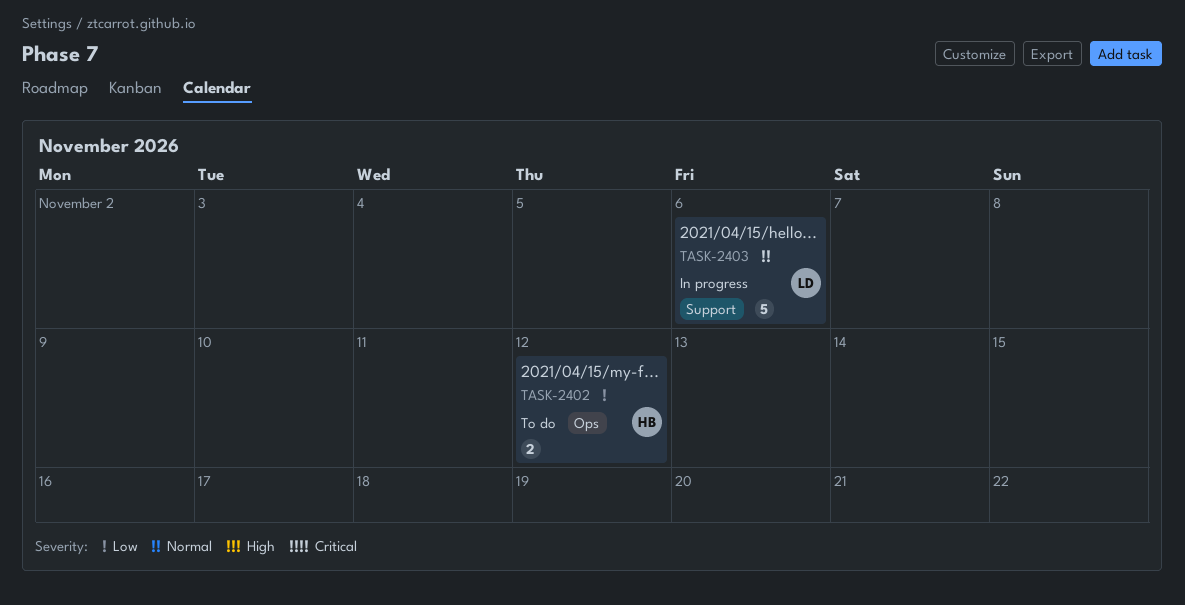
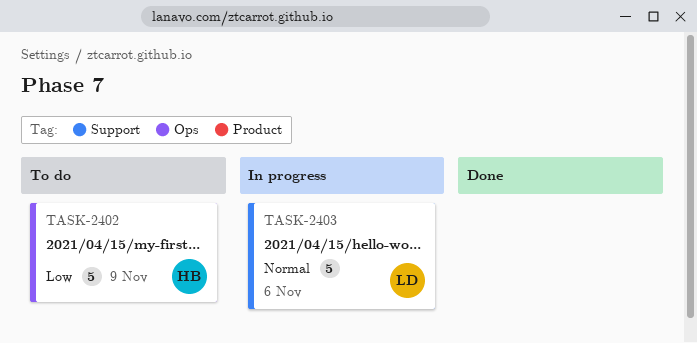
TASK-2402, estimate: 2 -> 5
TASK-2402, due: Nov 12 -> Nov 9

